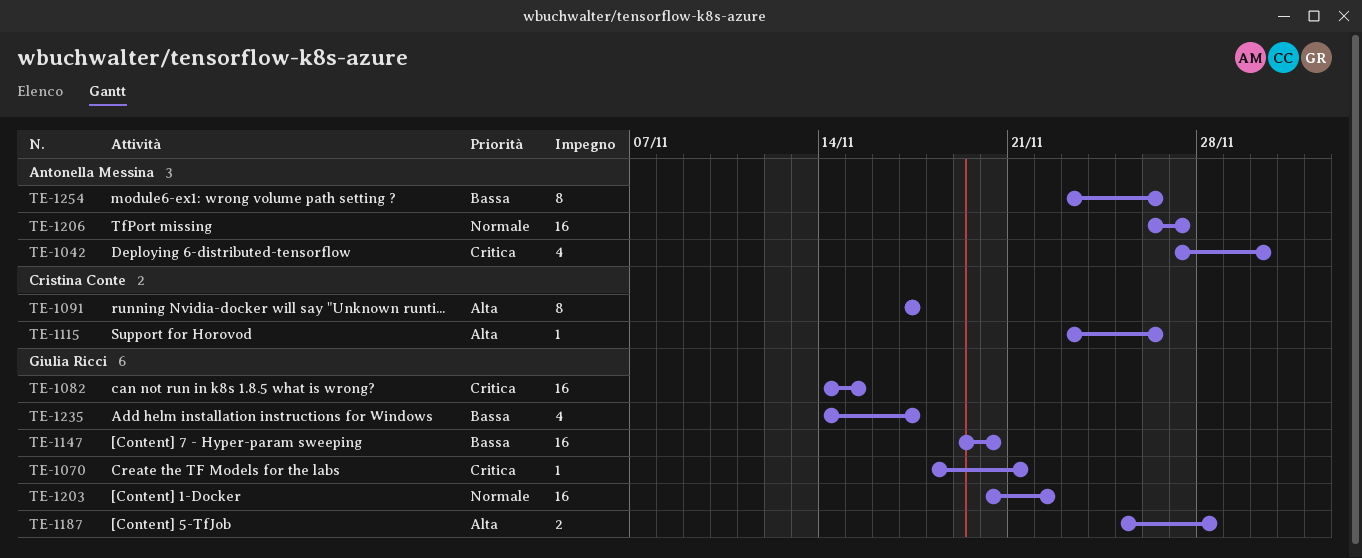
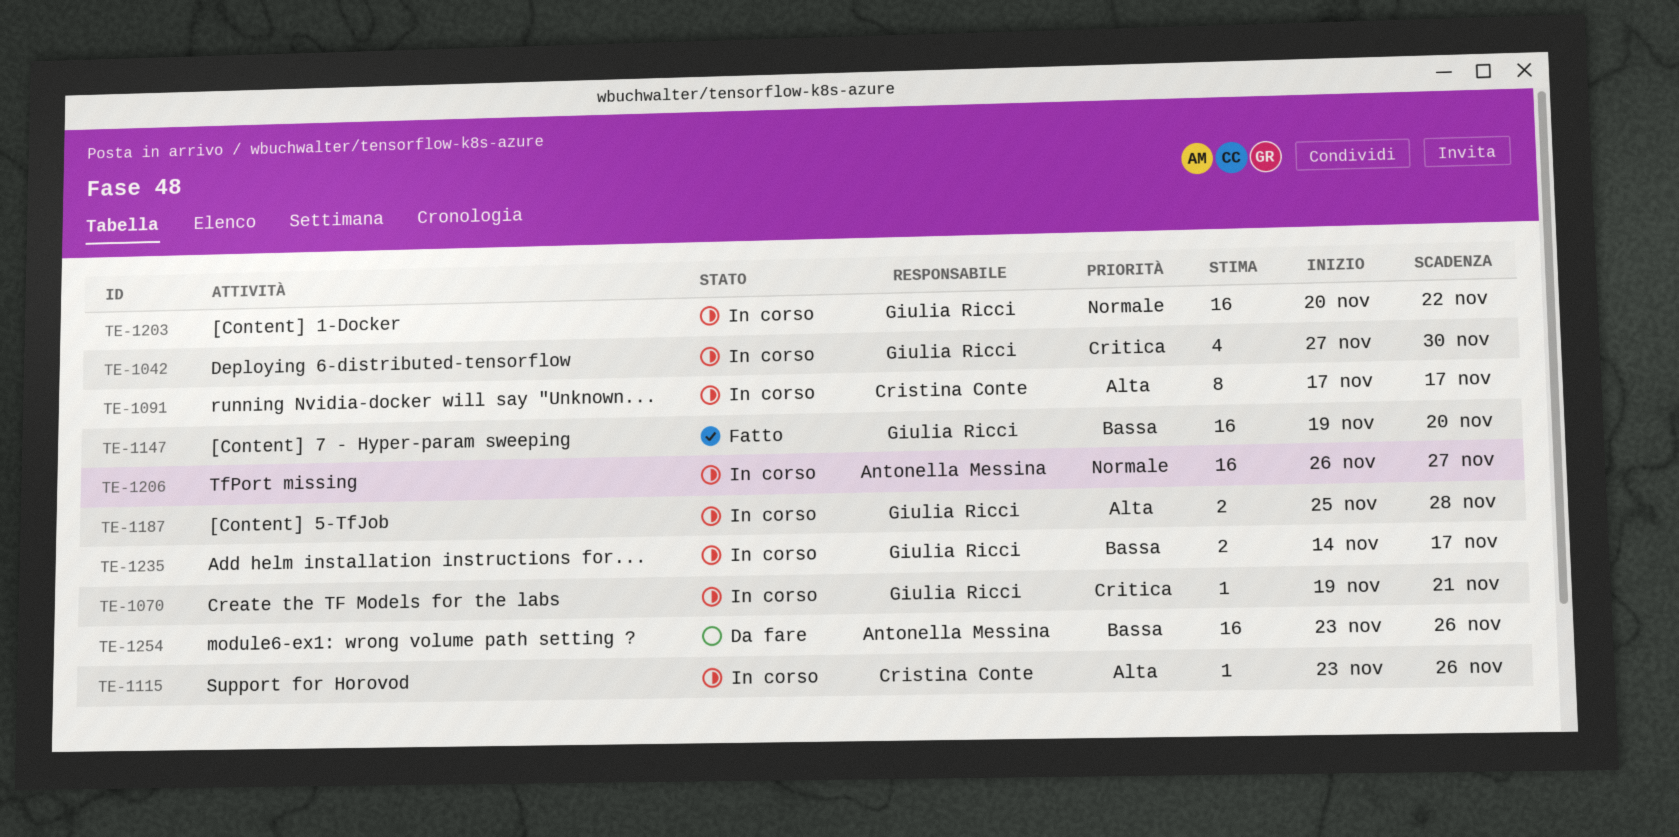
TE-1042, owner: Antonella Messina -> Giulia Ricci
TE-1070, start: Nov 18 -> Nov 19
TE-1082: present -> none
TE-1235, estimate: 4 -> 2
TE-1254, estimate: 8 -> 16

